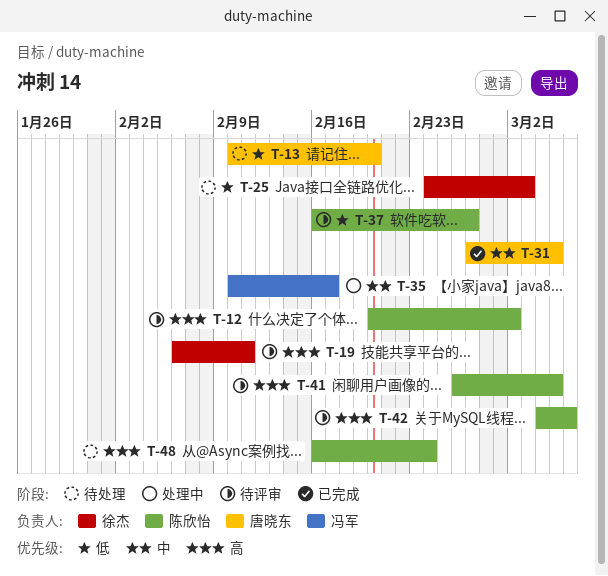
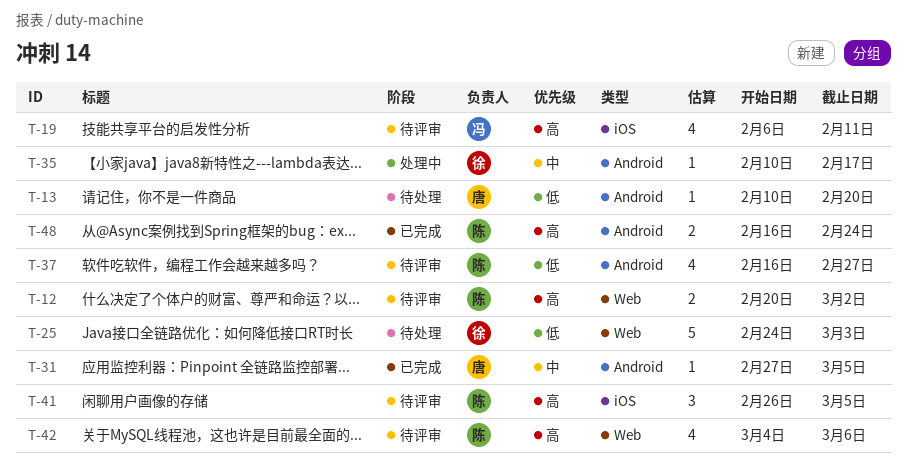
T-19, owner: 徐杰 -> 冯军
T-35, owner: 冯军 -> 徐杰
T-48, status: 待处理 -> 已完成

